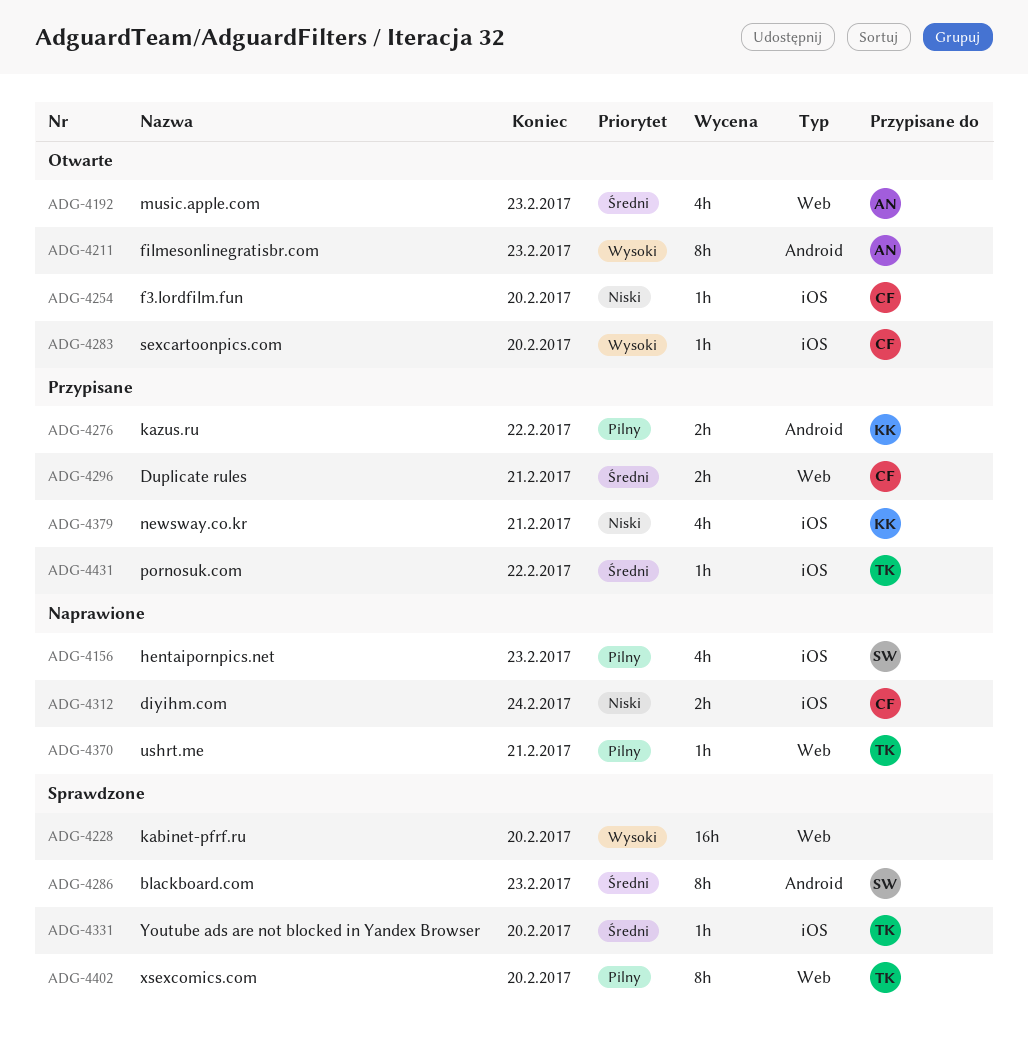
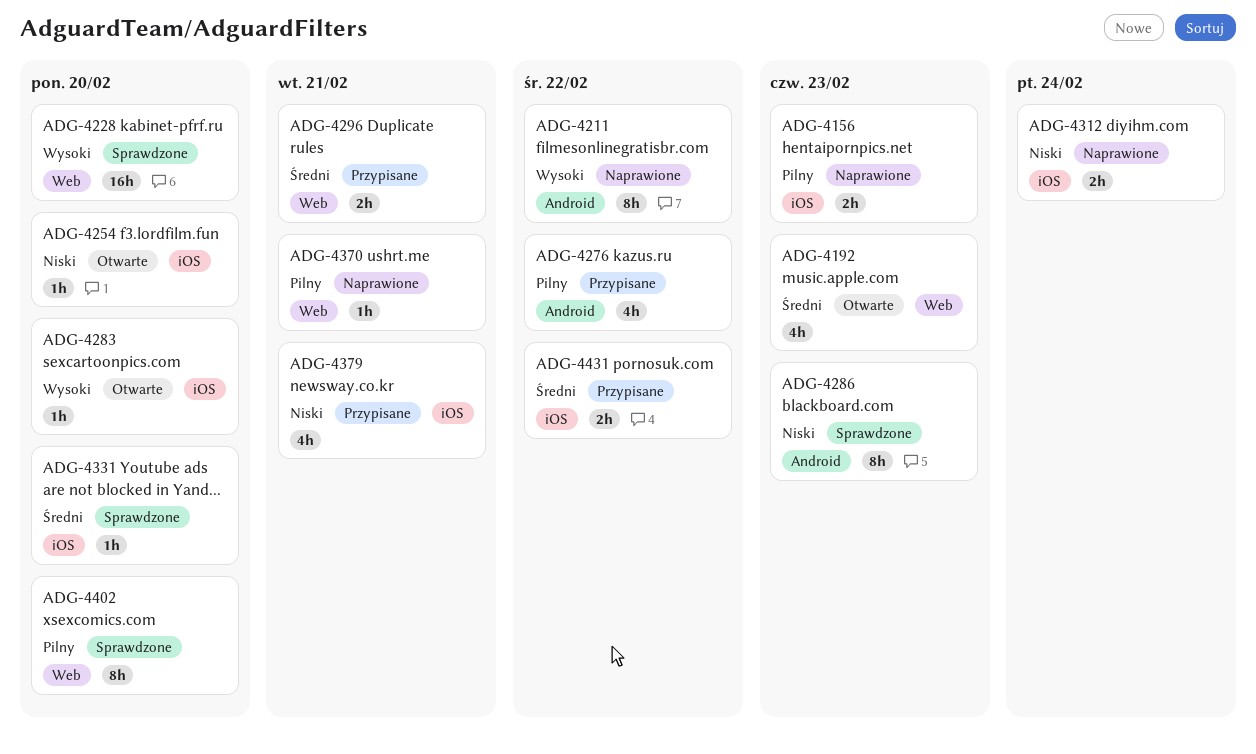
ADG-4156, estimate: 4h -> 2h
ADG-4211, status: Otwarte -> Naprawione
ADG-4211, due: Feb 23 -> Feb 22
ADG-4276, estimate: 2h -> 4h
ADG-4286, priority: Średni -> Niski
ADG-4431, estimate: 1h -> 2h

